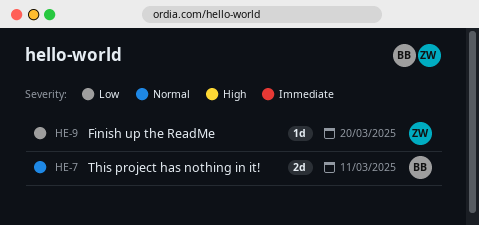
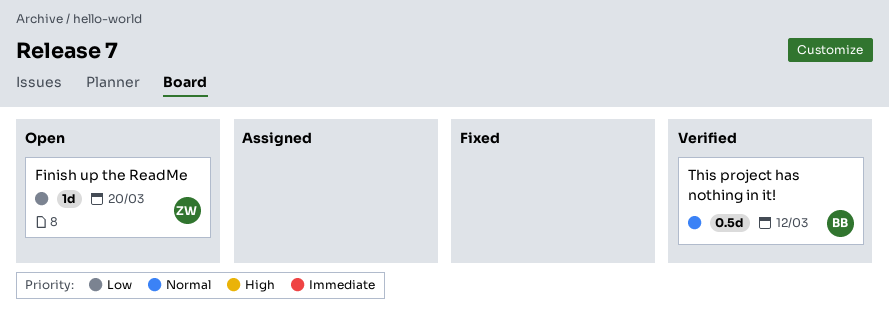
This project has nothing in it!, estimate: 2d -> 0.5d
This project has nothing in it!, due: Mar 11 -> Mar 12

